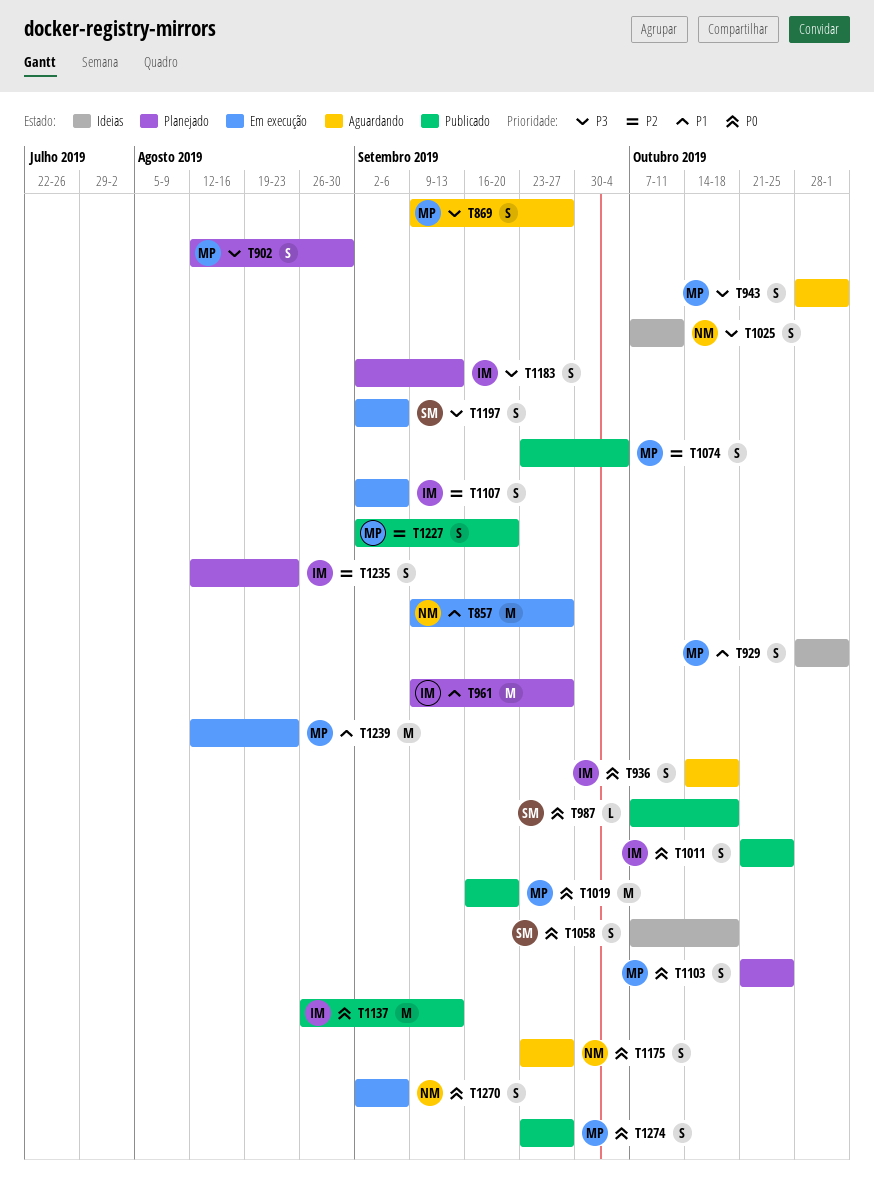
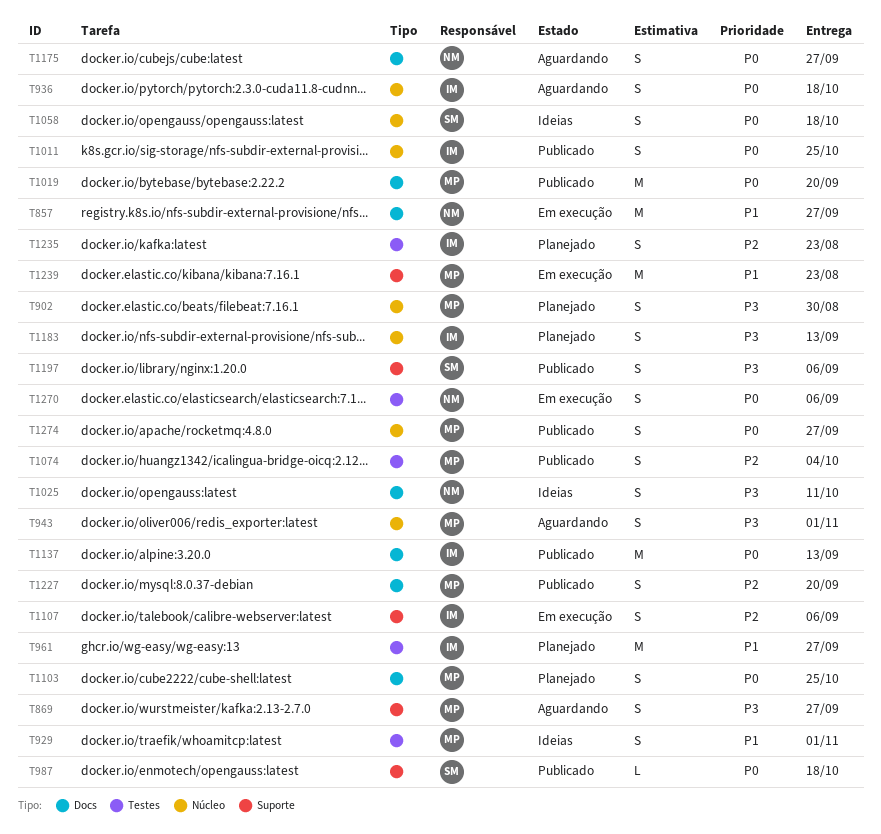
T1197, status: Em execução -> Publicado

